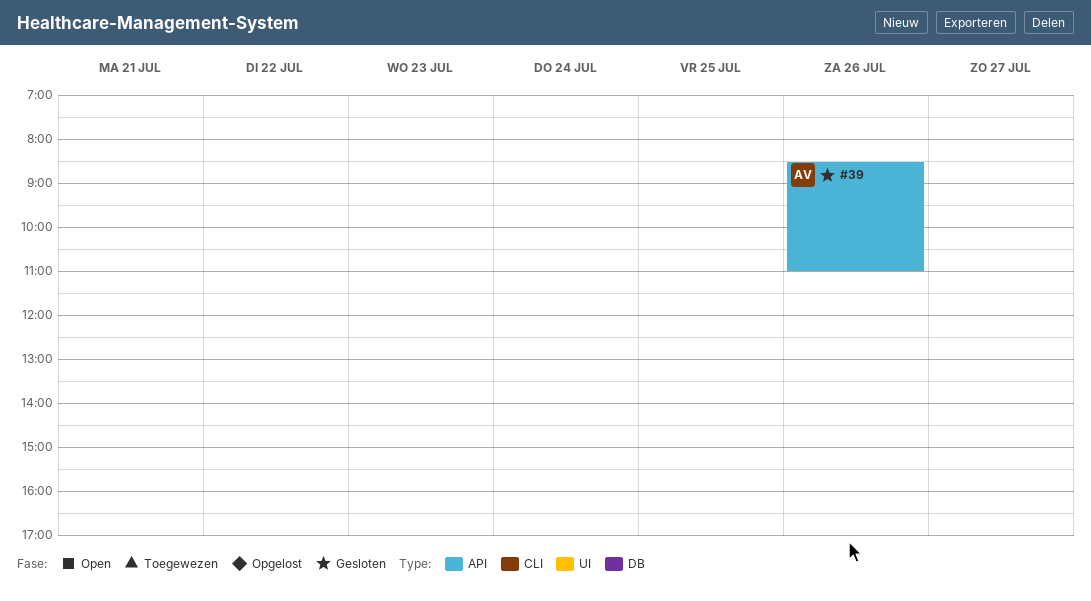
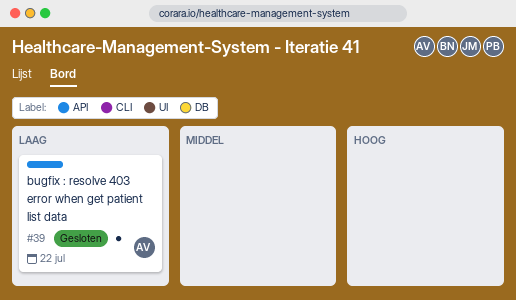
#39, day: Jul 26 -> Jul 22

